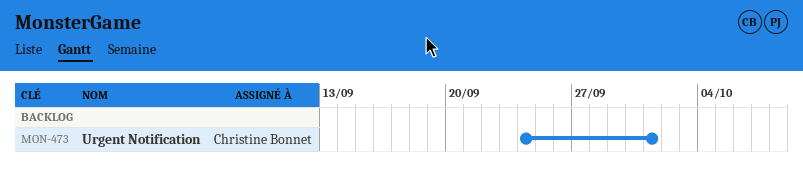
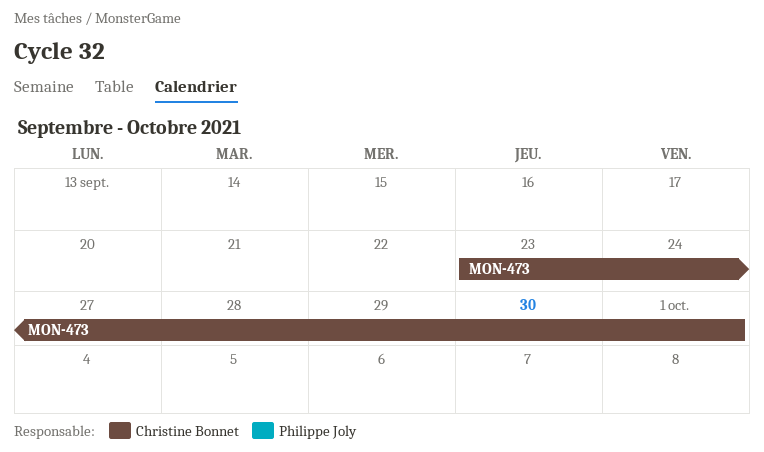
MON-473, start: Sep 24 -> Sep 23

